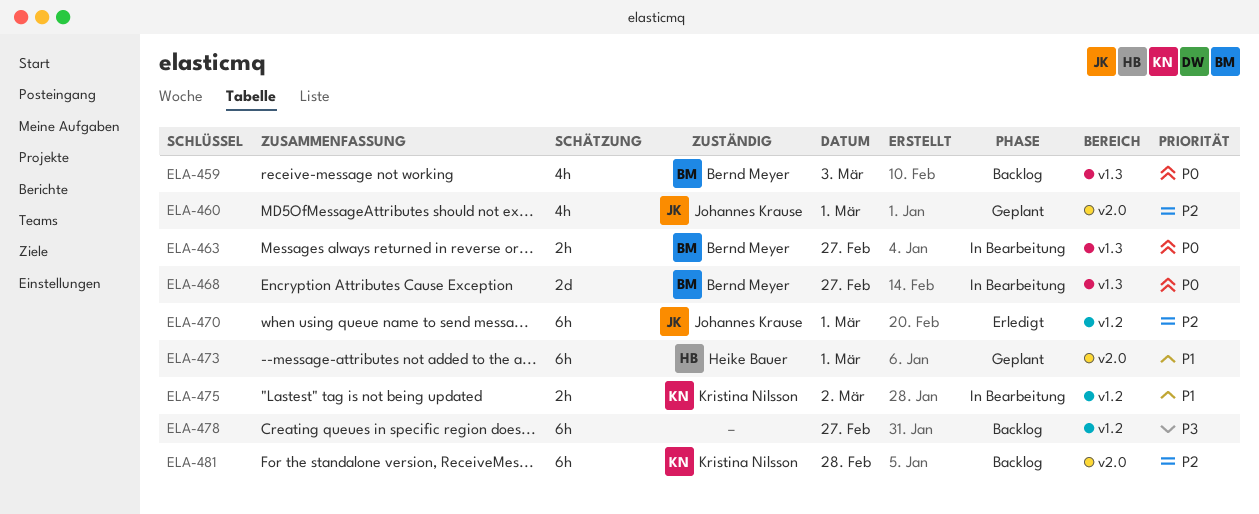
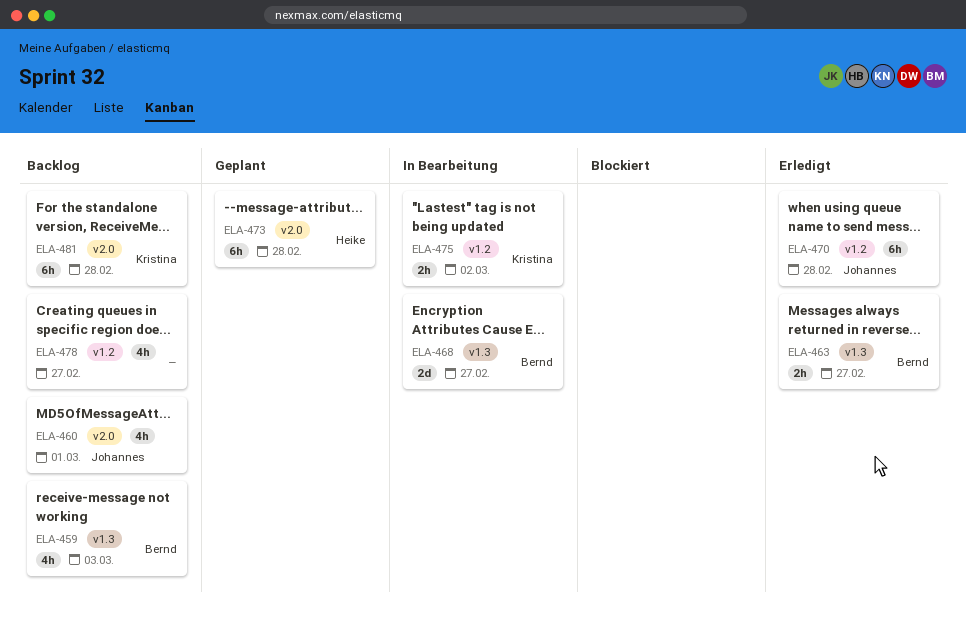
ELA-460, status: Geplant -> Backlog
ELA-463, status: In Bearbeitung -> Erledigt
ELA-470, day: Mar 1 -> Feb 28
ELA-473, day: Mar 1 -> Feb 28
ELA-478, estimate: 6h -> 4h

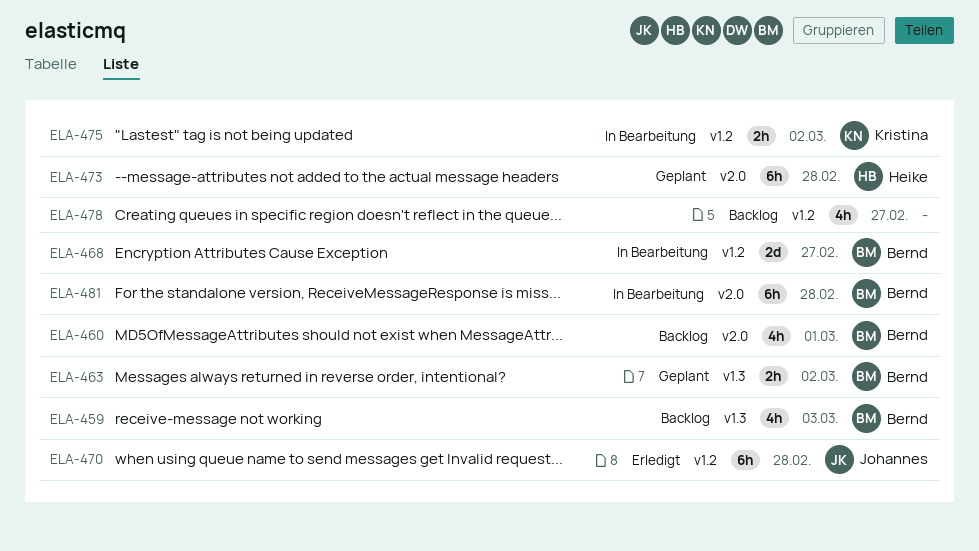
ELA-460, owner: Johannes -> Bernd
ELA-463, status: Erledigt -> Geplant
ELA-463, day: Feb 27 -> Mar 2
ELA-468, label: v1.3 -> v1.2
ELA-481, status: Backlog -> In Bearbeitung
ELA-481, owner: Kristina -> Bernd

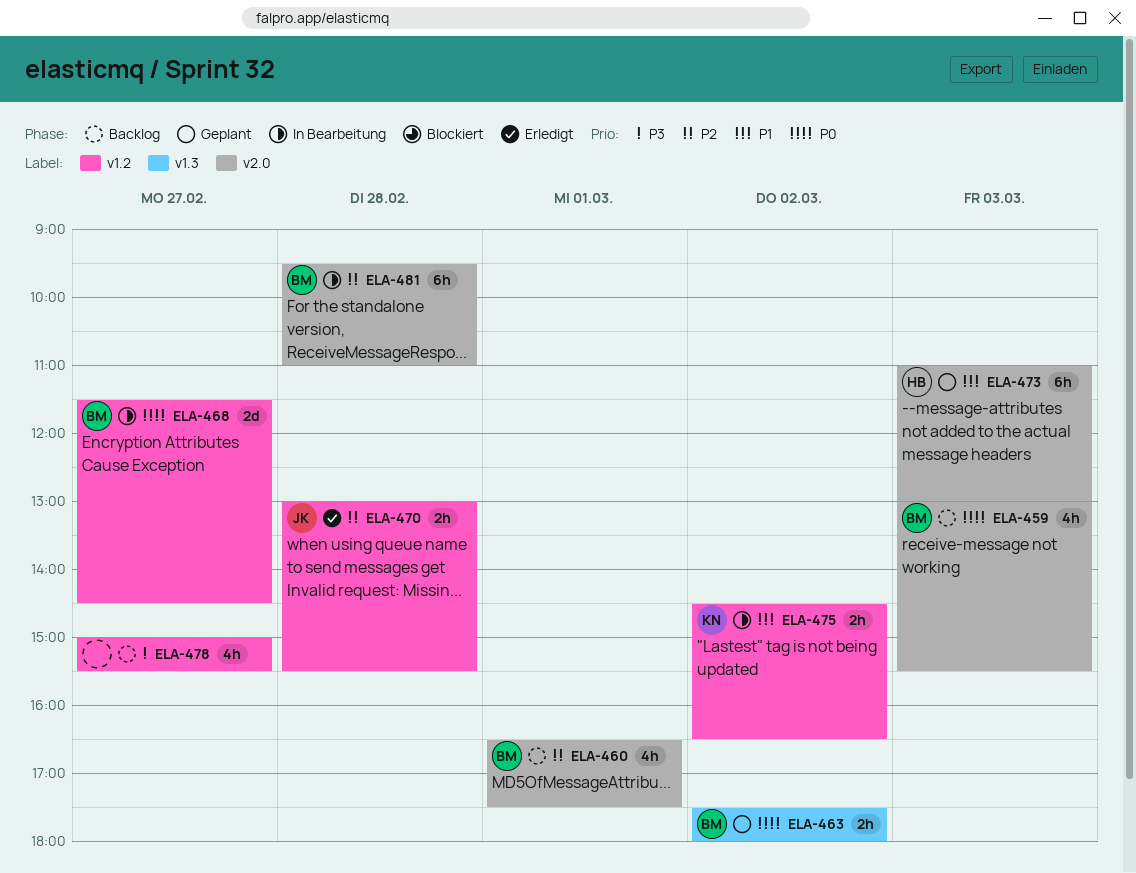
ELA-459, label: v1.3 -> v2.0
ELA-470, estimate: 6h -> 2h
ELA-473, day: Feb 28 -> Mar 3

